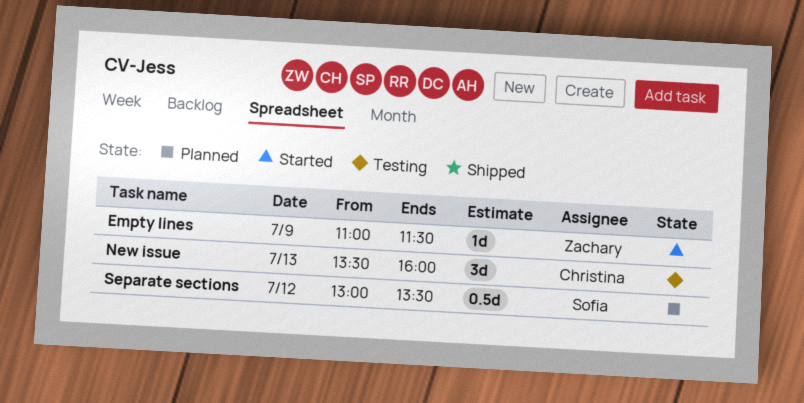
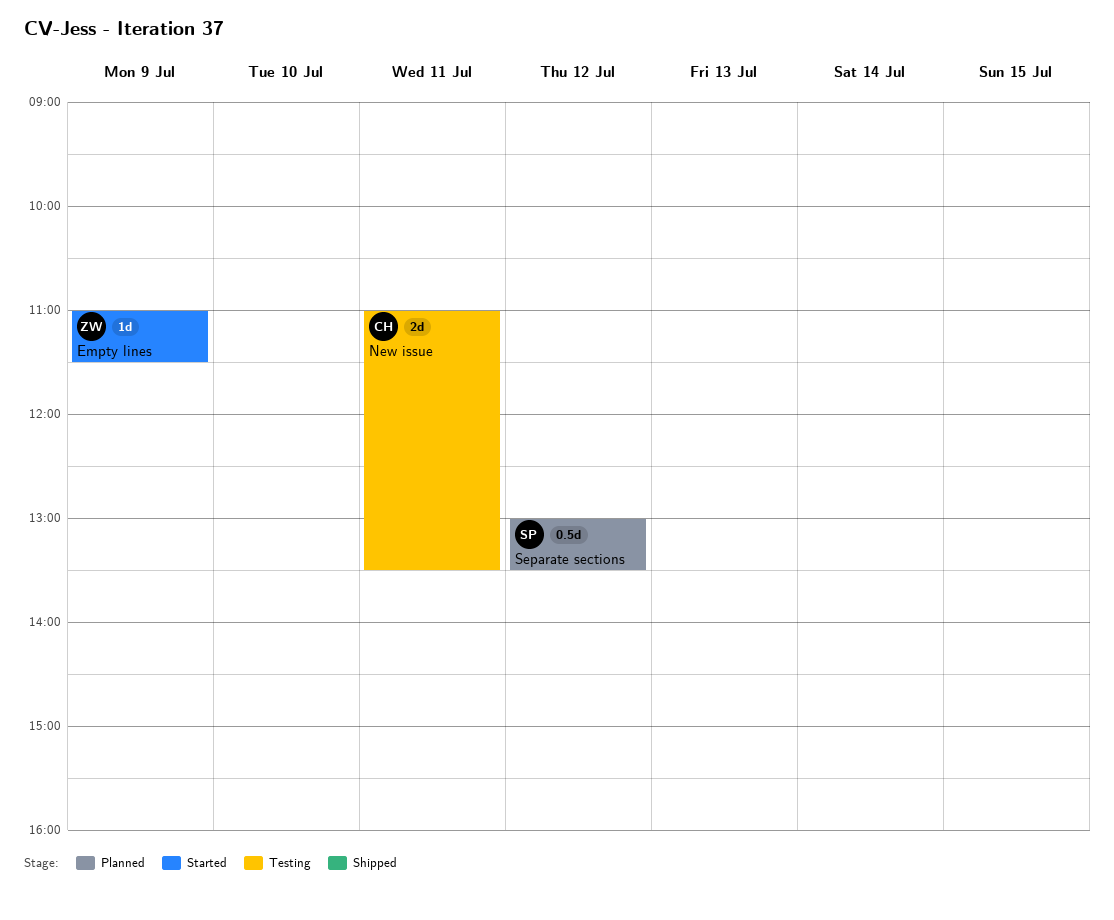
New issue, estimate: 3d -> 2d
New issue, day: Jul 13 -> Jul 11
New issue, begins: 13:30 -> 11:00
New issue, ends: 16:00 -> 13:30

